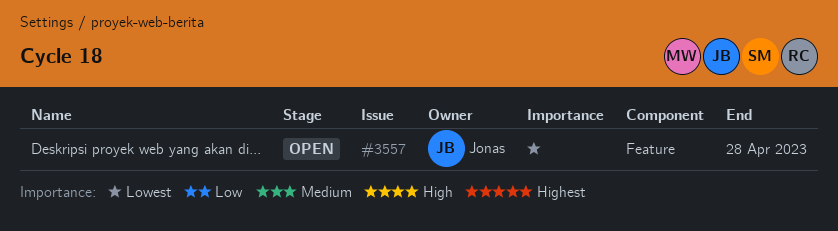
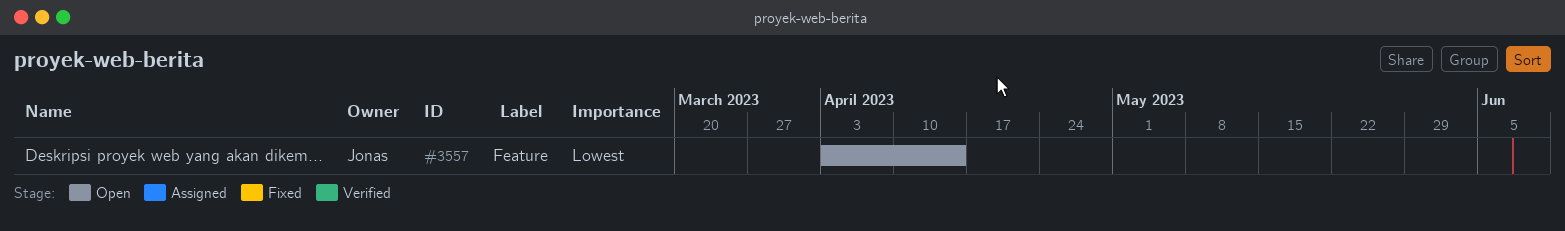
#3557, due: Apr 28 -> Apr 14

